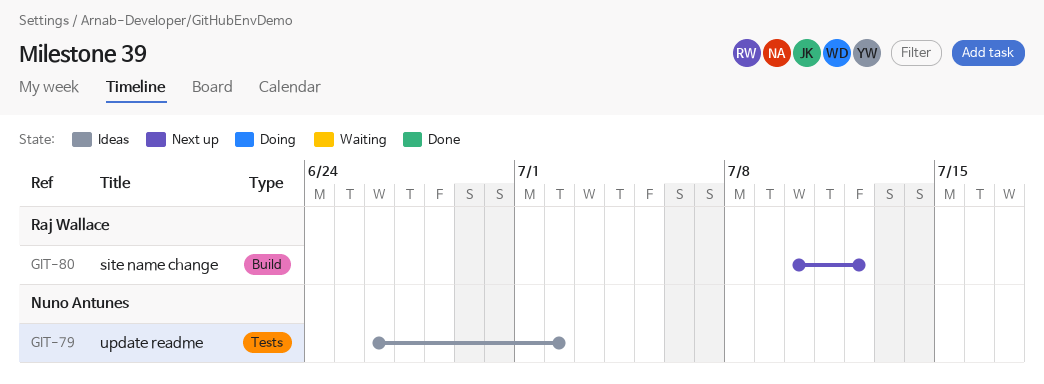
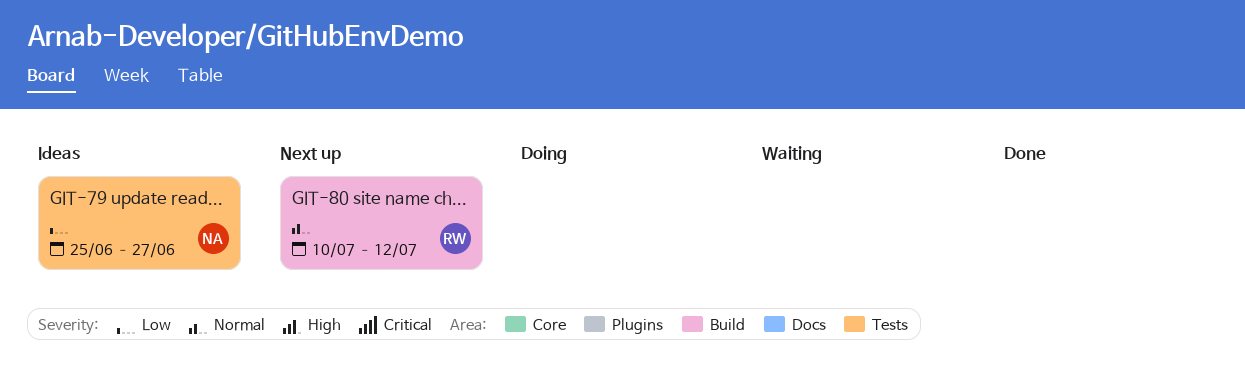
GIT-79, start: Jun 26 -> Jun 25
GIT-79, due: Jul 2 -> Jun 27

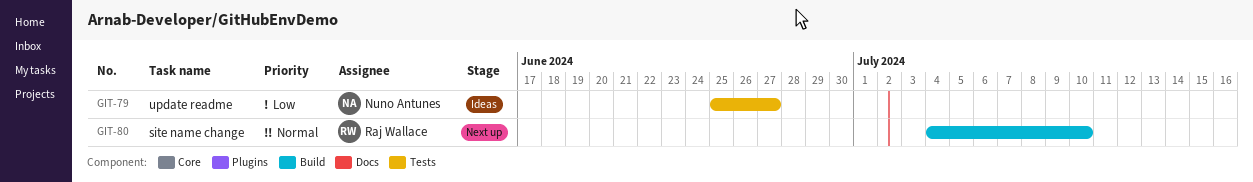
GIT-80, start: Jul 10 -> Jul 4
GIT-80, due: Jul 12 -> Jul 10

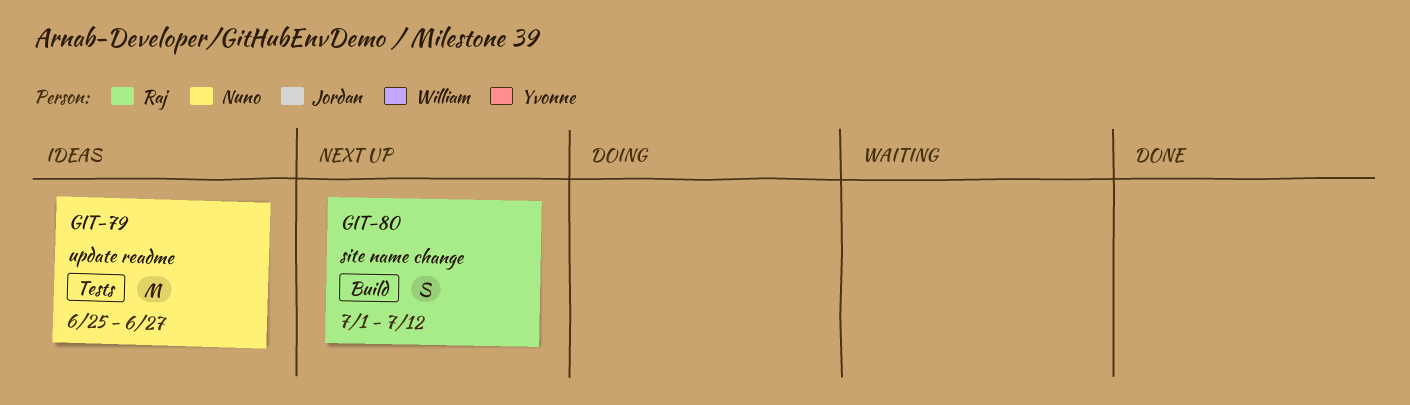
GIT-80, start: Jul 4 -> Jul 1
GIT-80, due: Jul 10 -> Jul 12

